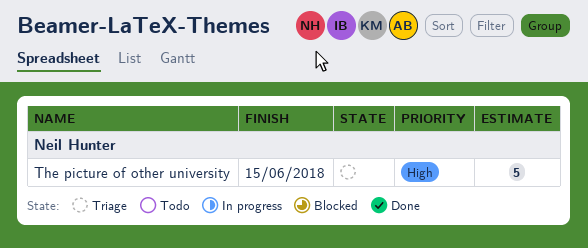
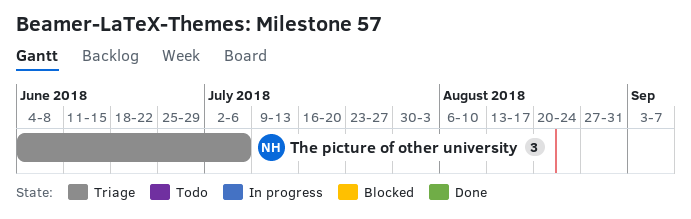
The picture of other university, estimate: 5 -> 3
The picture of other university, due: Jun 15 -> Jul 6

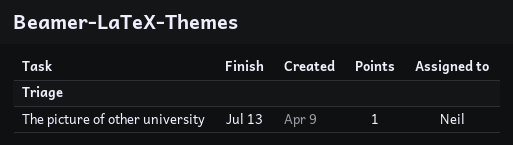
The picture of other university, estimate: 3 -> 1
The picture of other university, due: Jul 6 -> Jul 13

